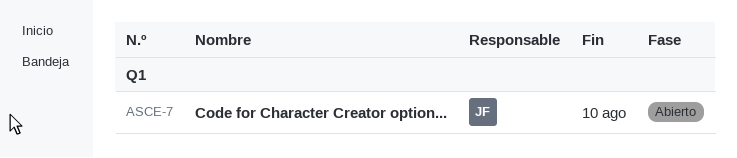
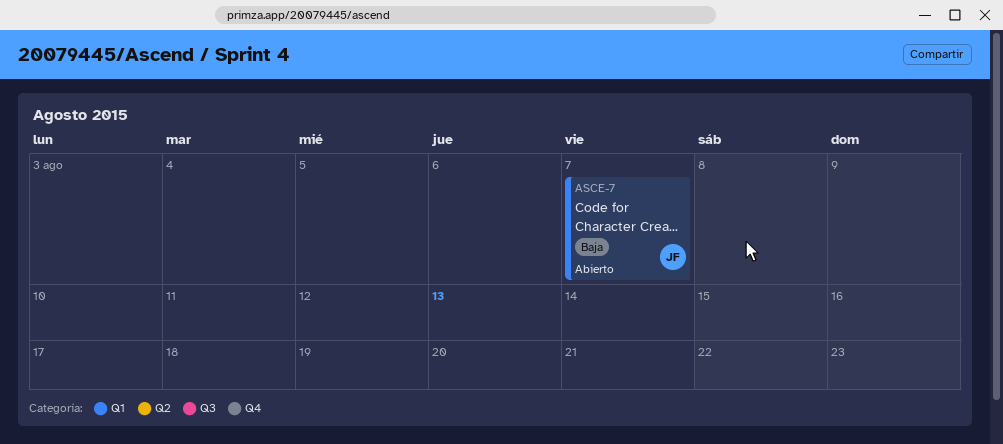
ASCE-7, due: Aug 10 -> Aug 7

